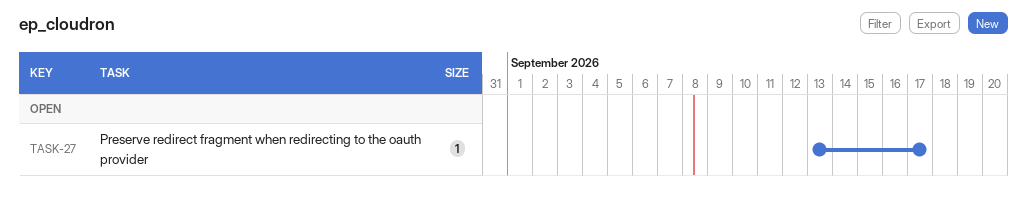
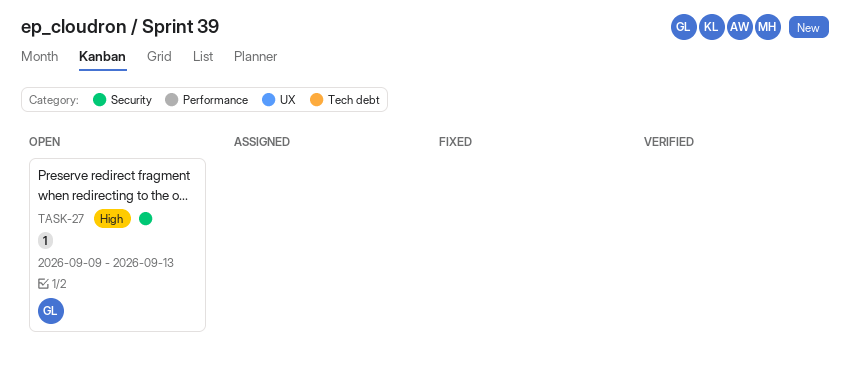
TASK-27, start: Sep 13 -> Sep 9
TASK-27, due: Sep 17 -> Sep 13

